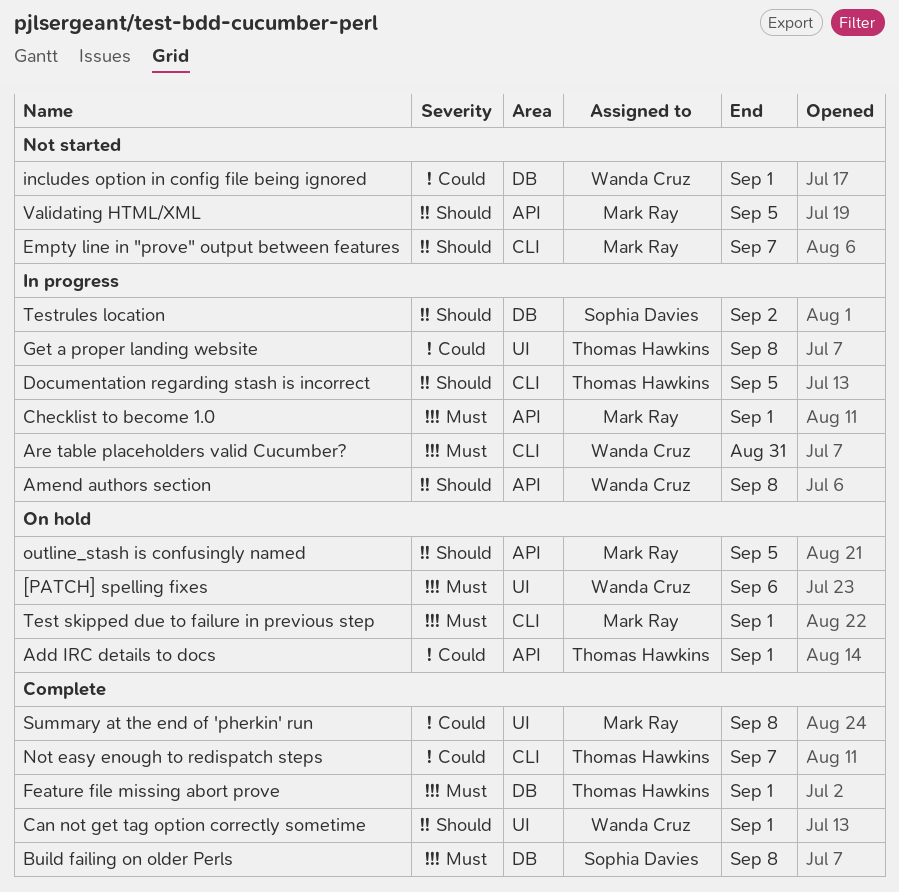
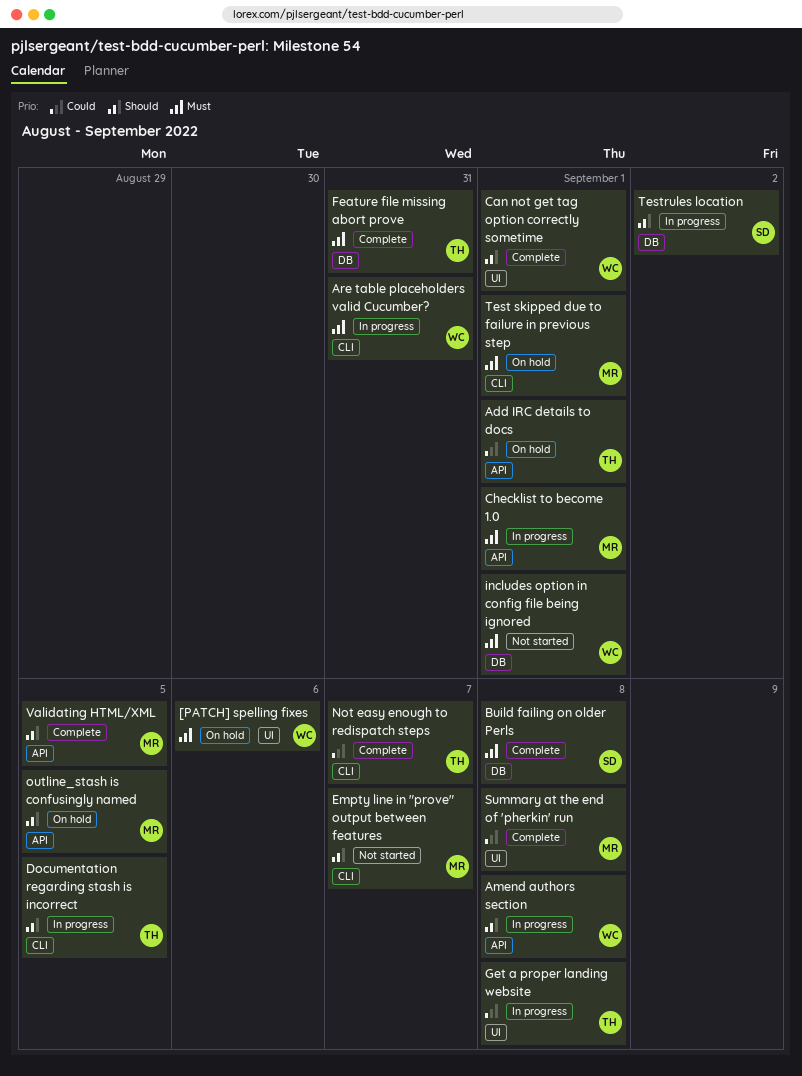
Feature file missing abort prove, due: Sep 1 -> Aug 31
includes option in config file being ignored, priority: Could -> Must
Validating HTML/XML, status: Not started -> Complete

